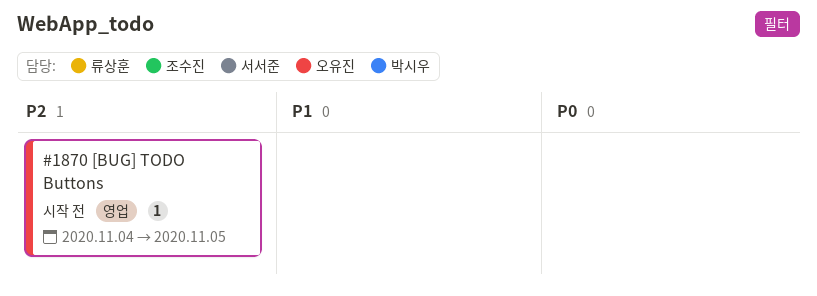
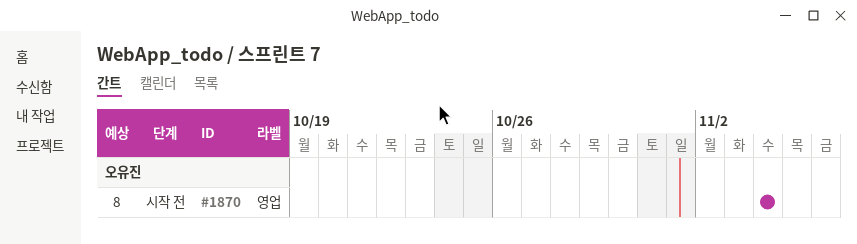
#1870, estimate: 1 -> 8
#1870, due: Nov 5 -> Nov 4

